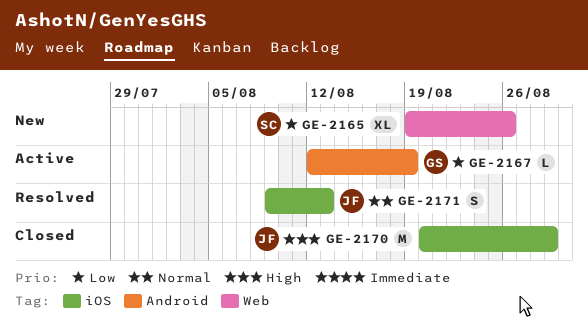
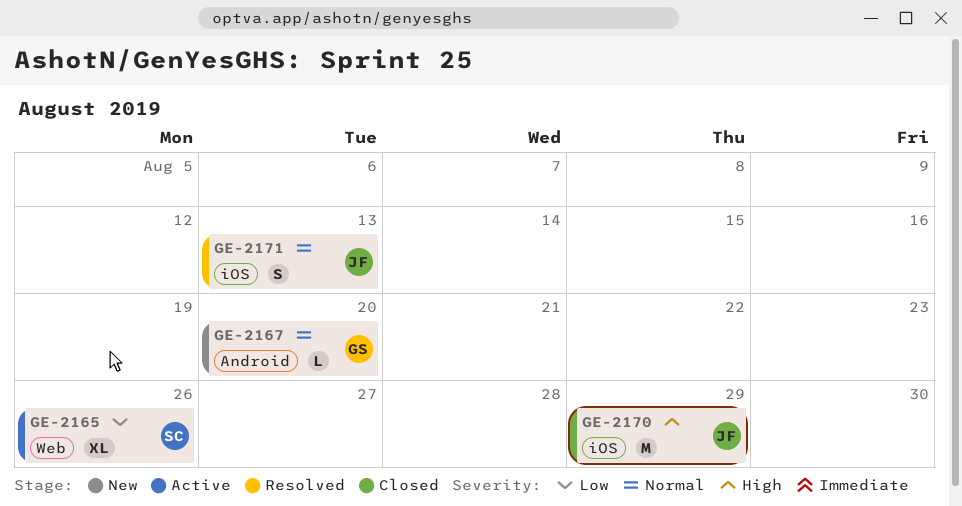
GE-2165, status: New -> Active
GE-2167, status: Active -> New
GE-2167, priority: Low -> Normal
GE-2167, due: Aug 19 -> Aug 20

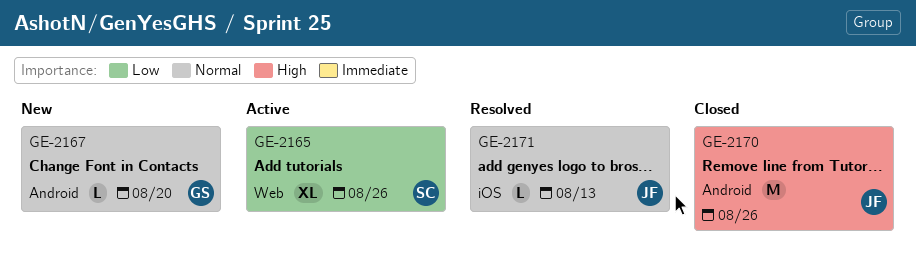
GE-2170, label: iOS -> Android
GE-2170, due: Aug 29 -> Aug 26
GE-2171, estimate: S -> L

